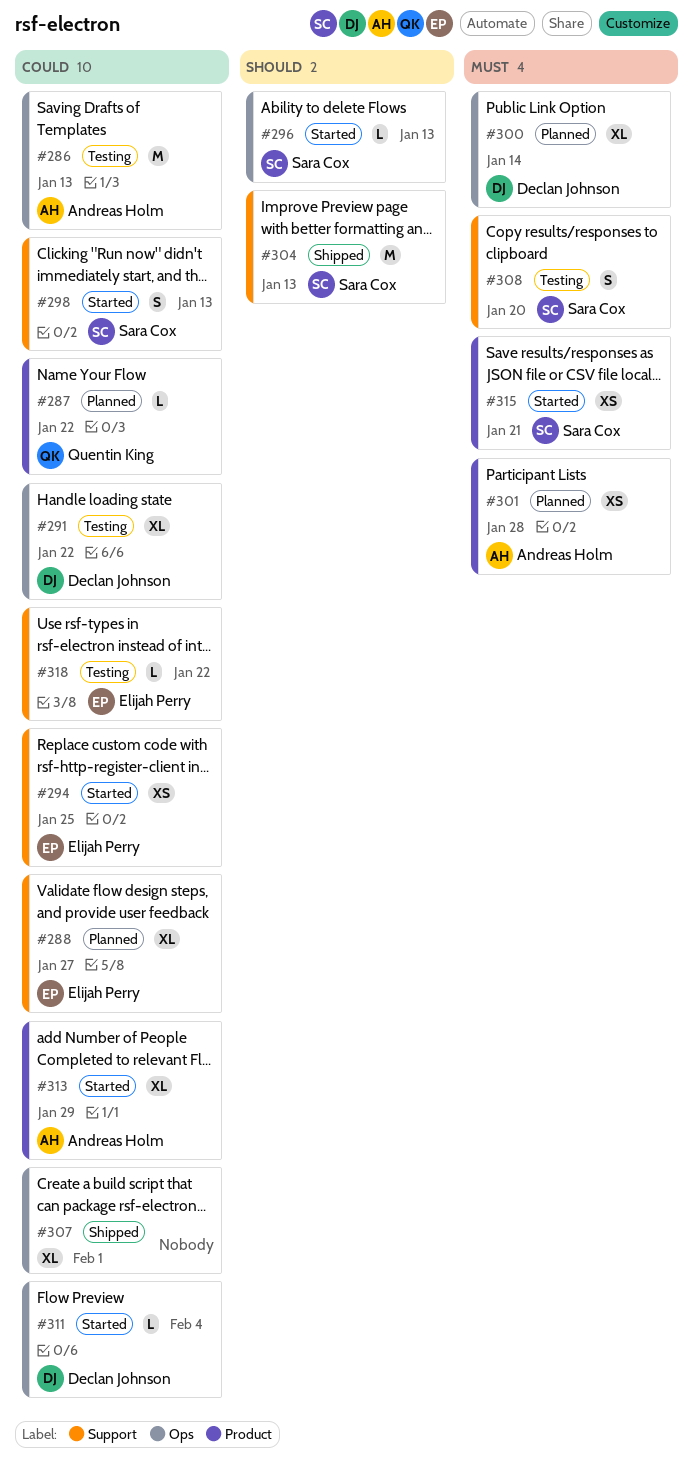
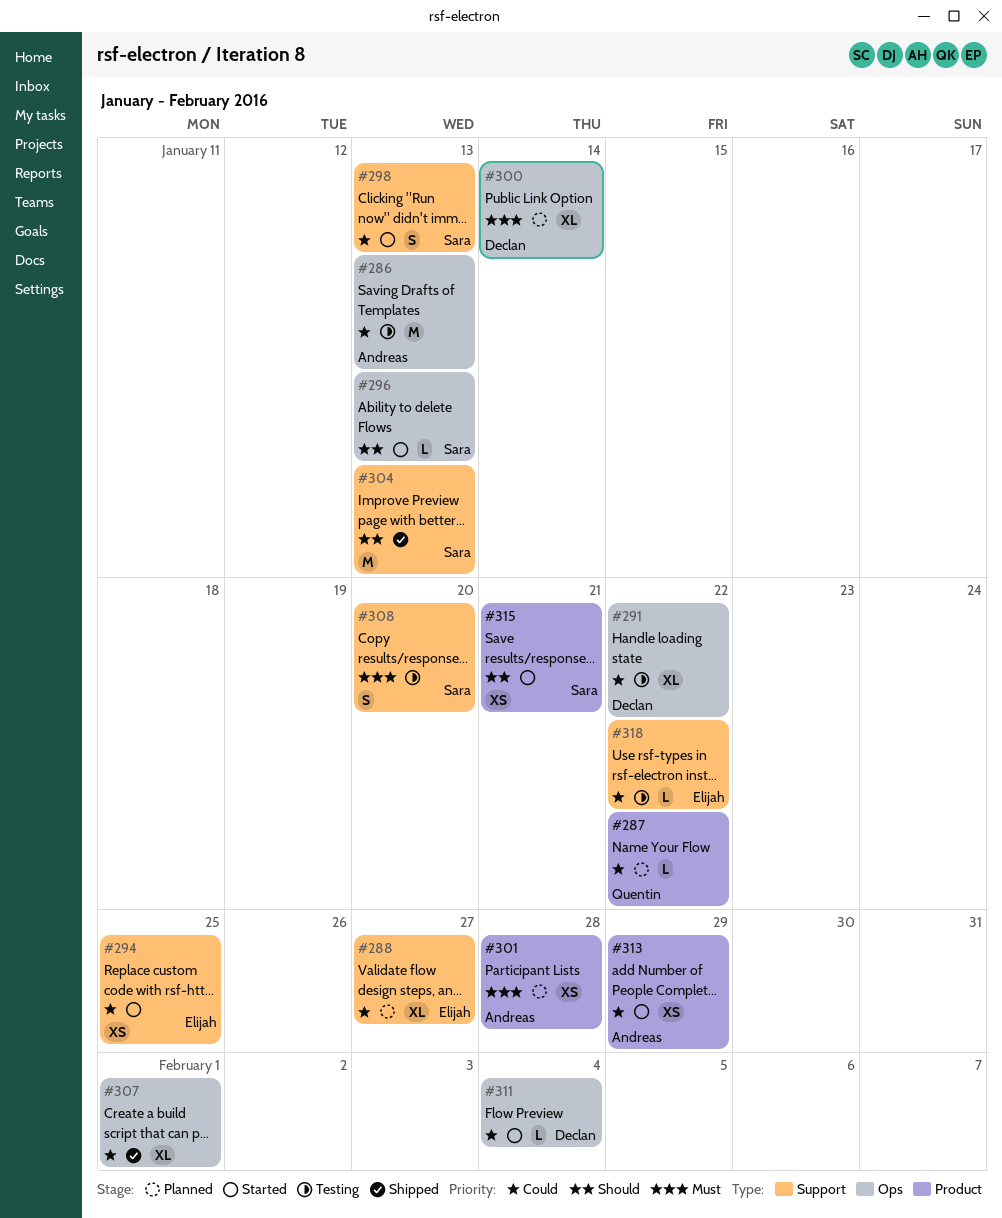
#313, estimate: XL -> XS
#315, priority: Must -> Should

